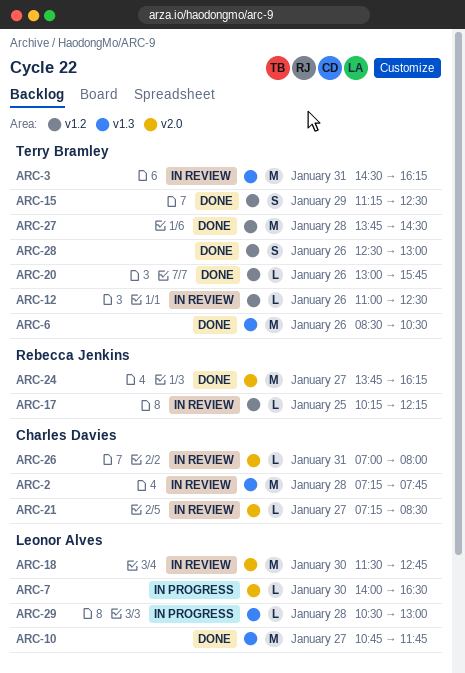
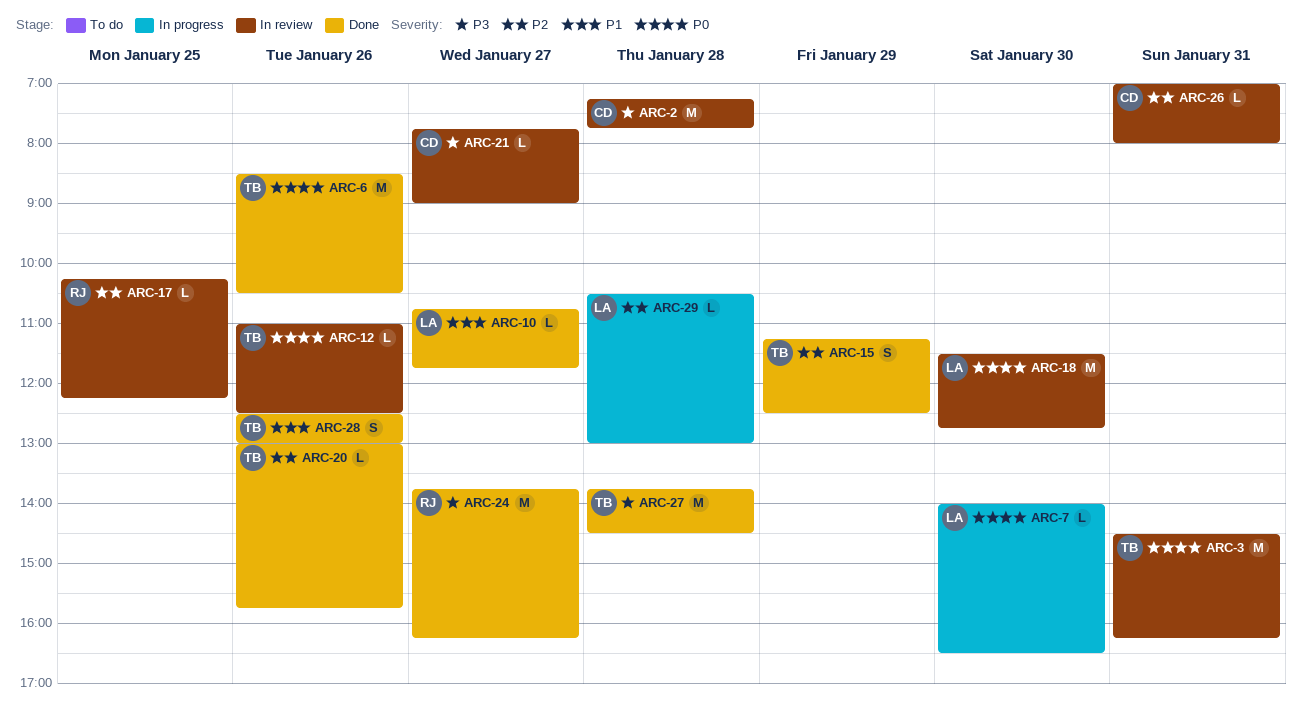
ARC-10, estimate: M -> L
ARC-21, begins: 07:15 -> 07:45
ARC-21, ends: 08:30 -> 09:00

